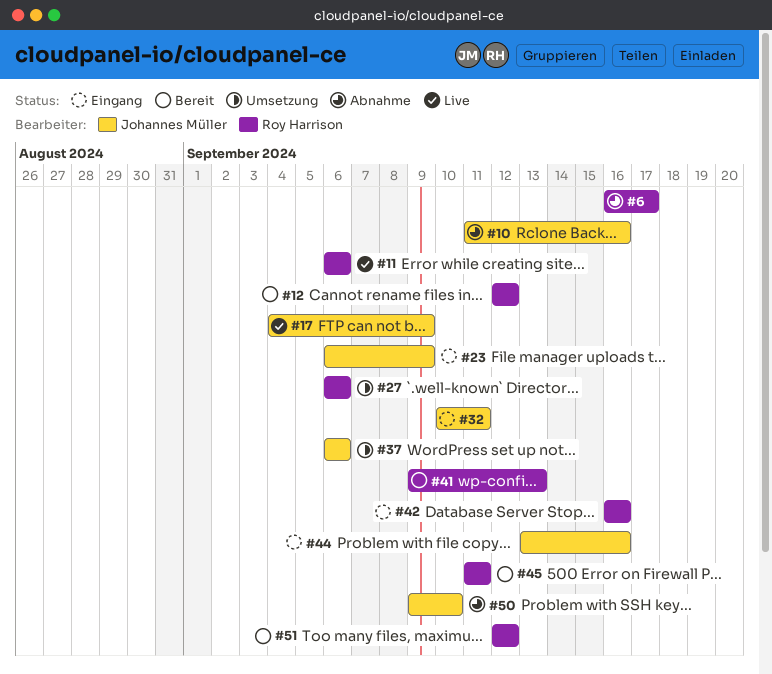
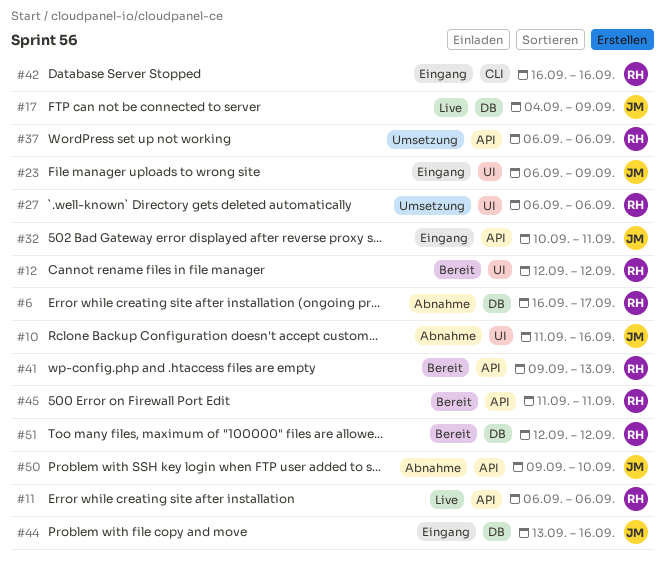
#37, owner: Johannes Müller -> Roy Harrison

